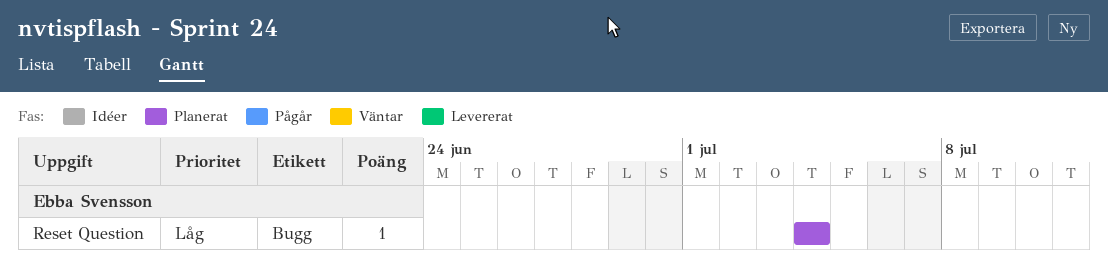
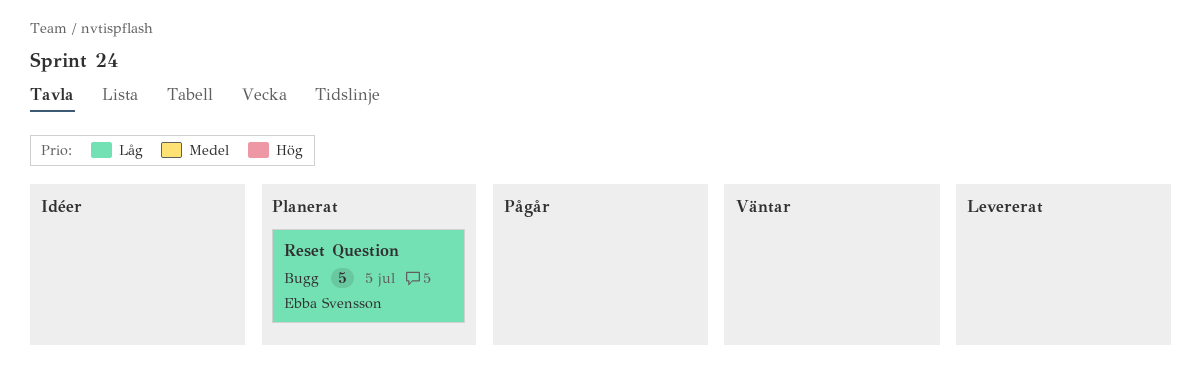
Reset Question, estimate: 1 -> 5
Reset Question, due: Jul 4 -> Jul 5

